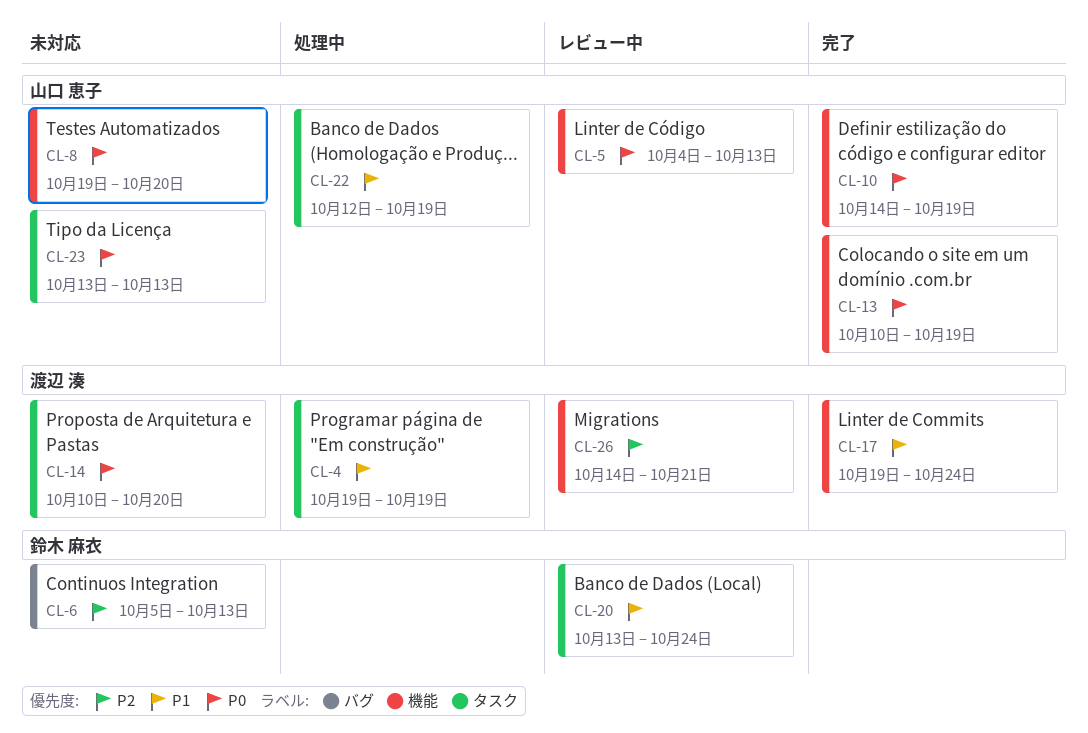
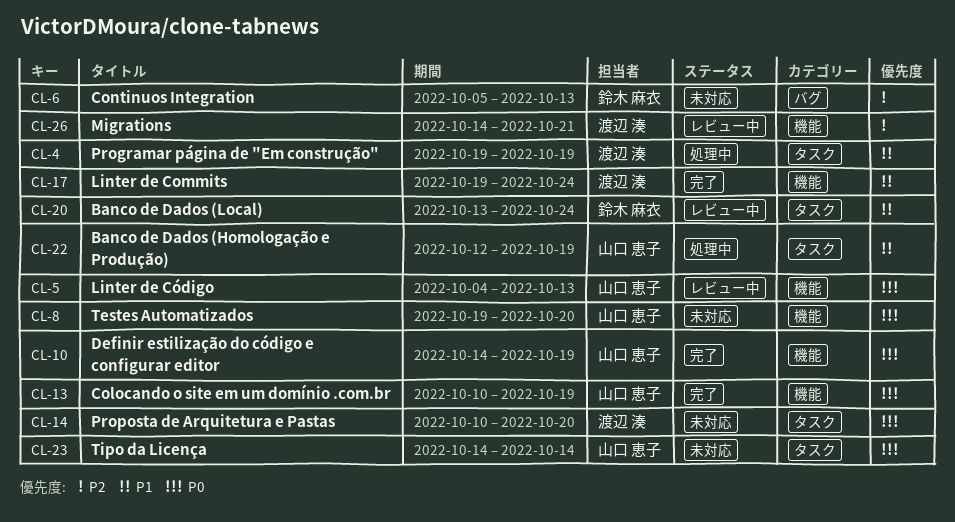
CL-23, start: Oct 13 -> Oct 14
CL-23, due: Oct 13 -> Oct 14

